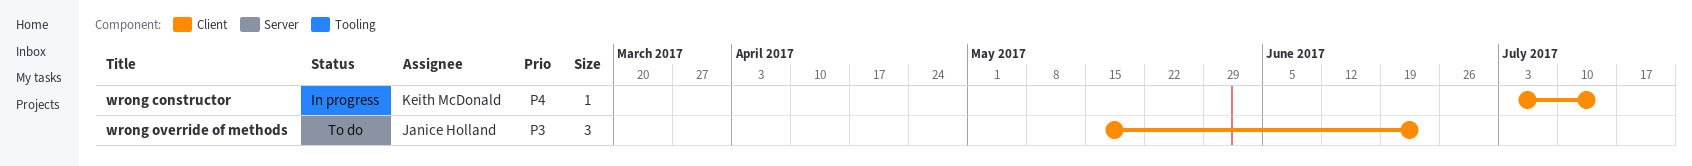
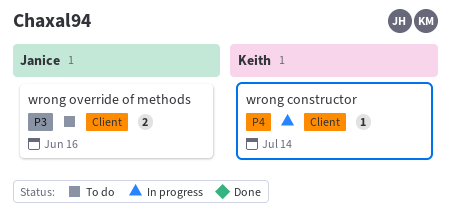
wrong override of methods, estimate: 3 -> 2
wrong override of methods, due: Jun 23 -> Jun 16

